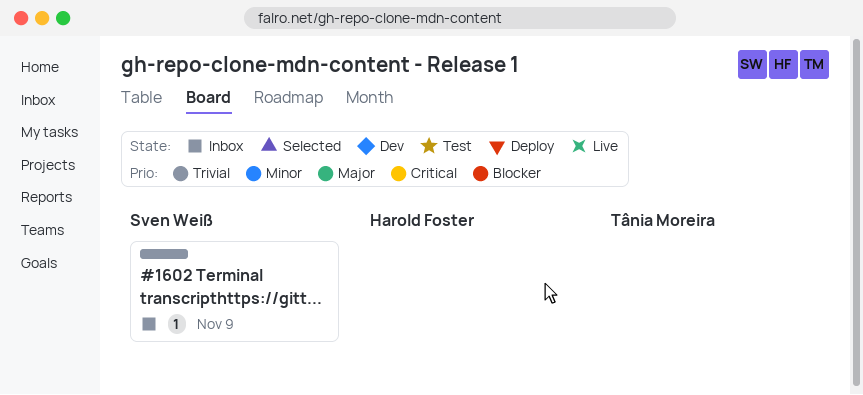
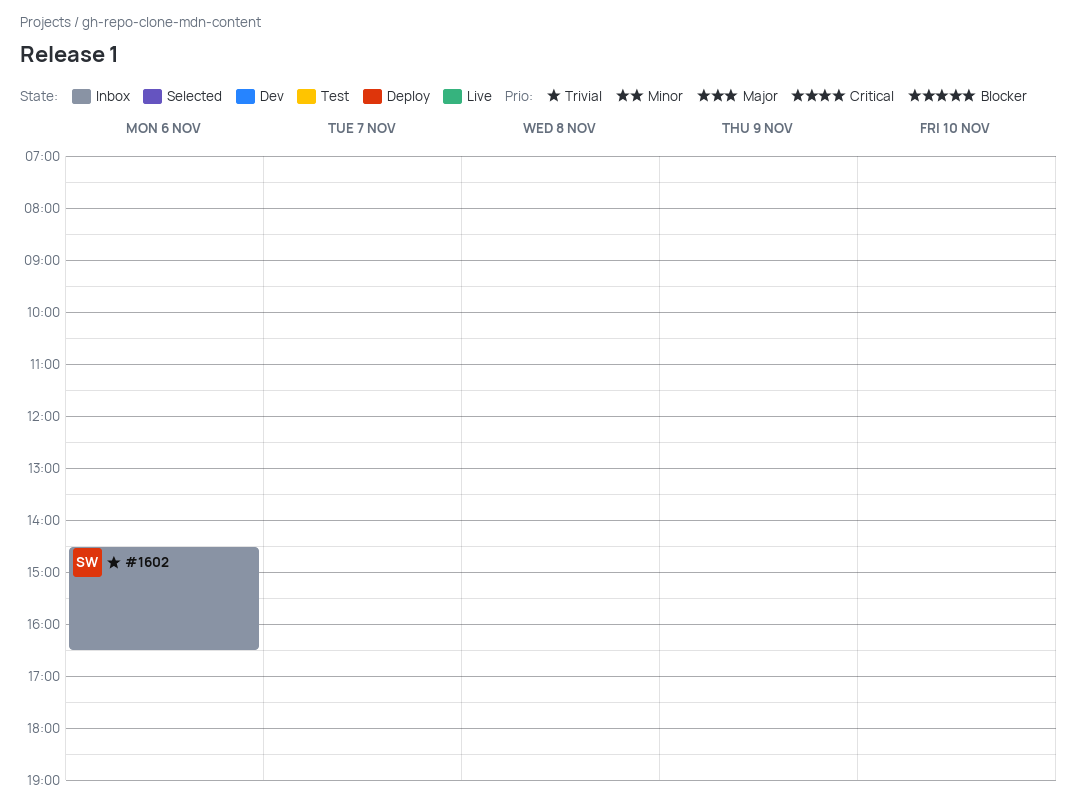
#1602, day: Nov 9 -> Nov 6

